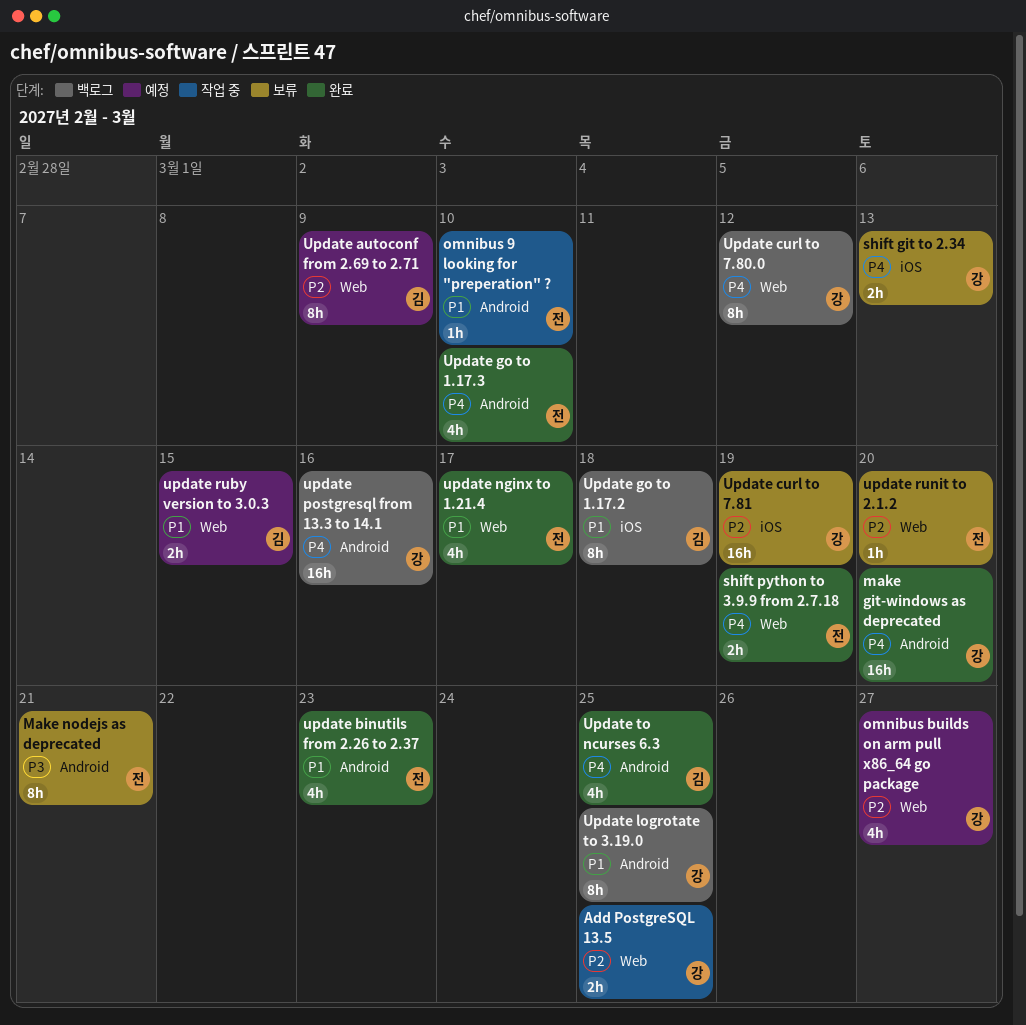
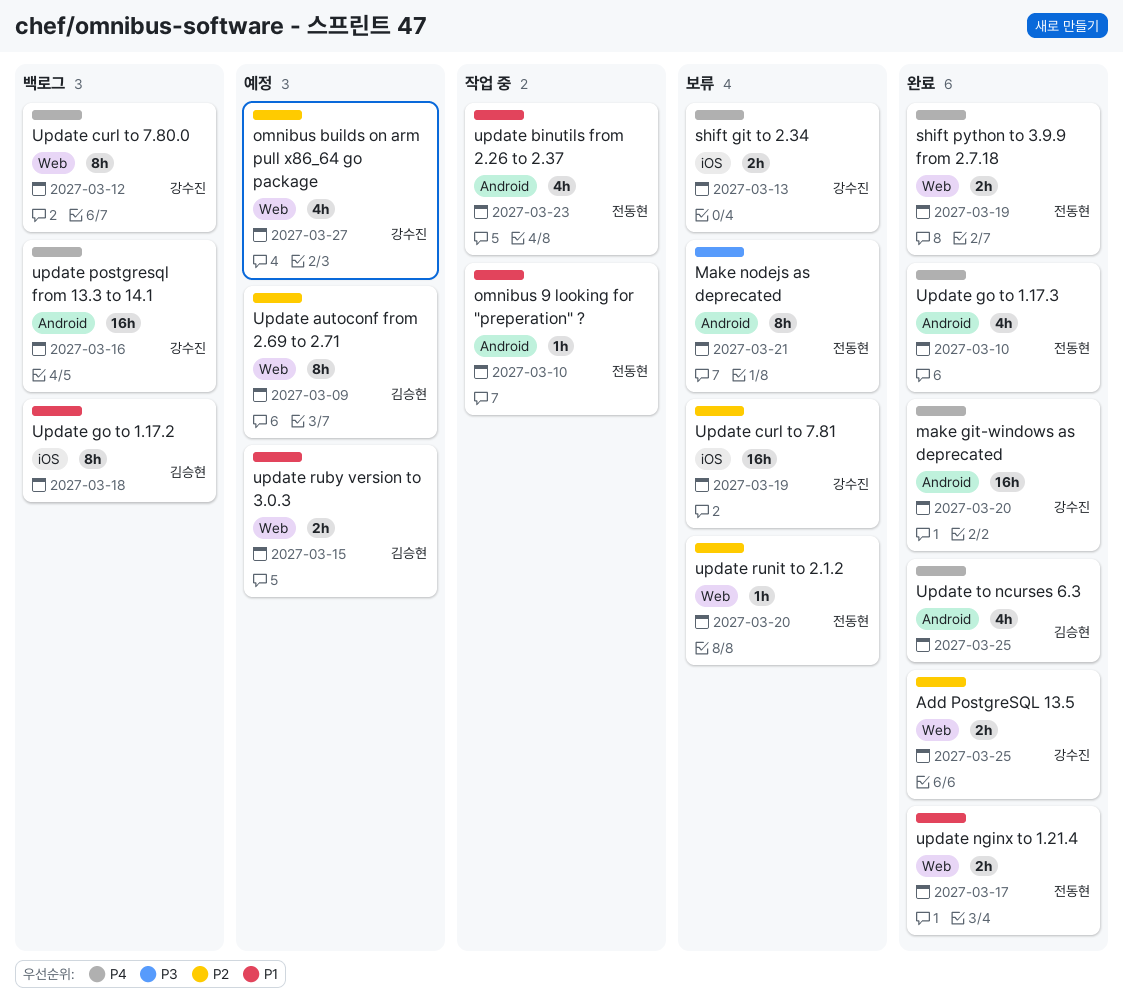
Add PostgreSQL 13.5, status: 작업 중 -> 완료
update binutils from 2.26 to 2.37, status: 완료 -> 작업 중
Update logrotate to 3.19.0: present -> none
update nginx to 1.21.4, estimate: 4h -> 2h

